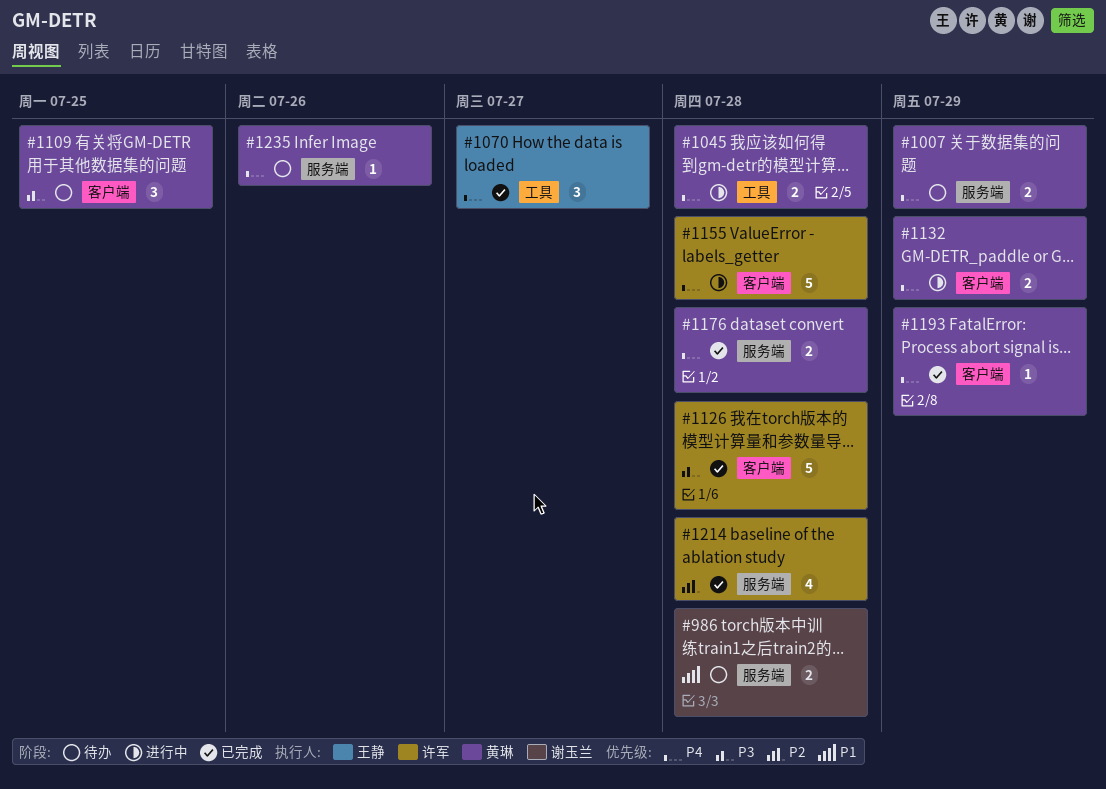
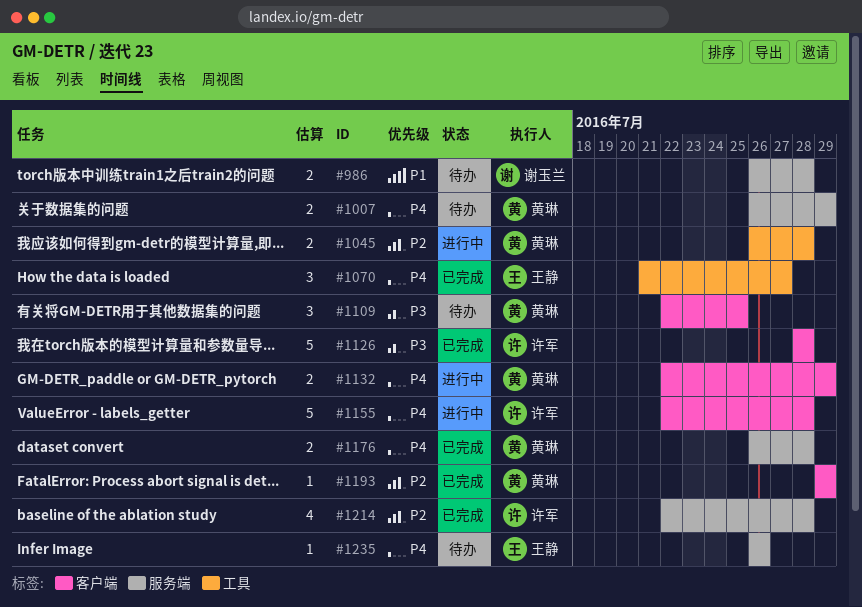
#1045, priority: P4 -> P2
#1193, priority: P4 -> P2
#1235, owner: 黄琳 -> 王静

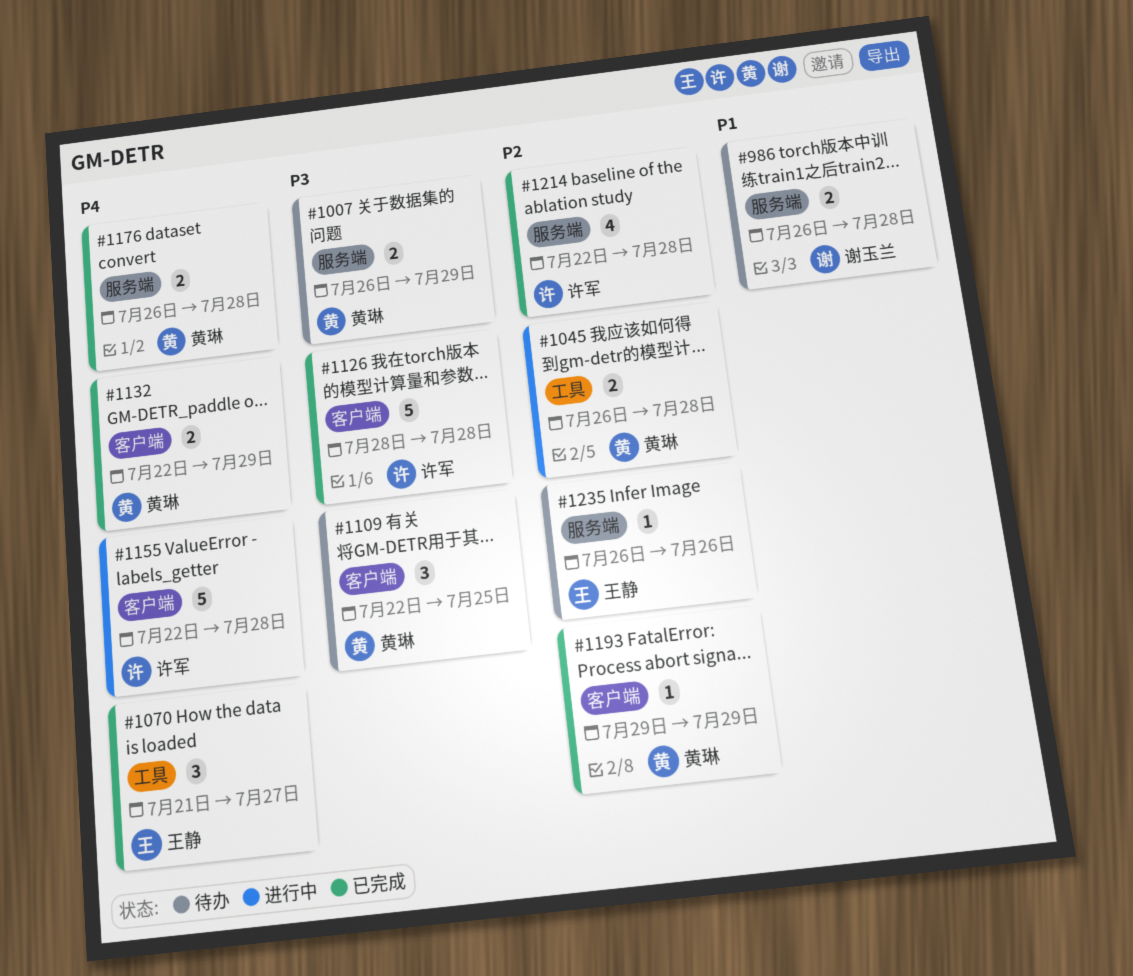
#1007, priority: P4 -> P3
#1132, status: 进行中 -> 已完成
#1235, priority: P4 -> P2

